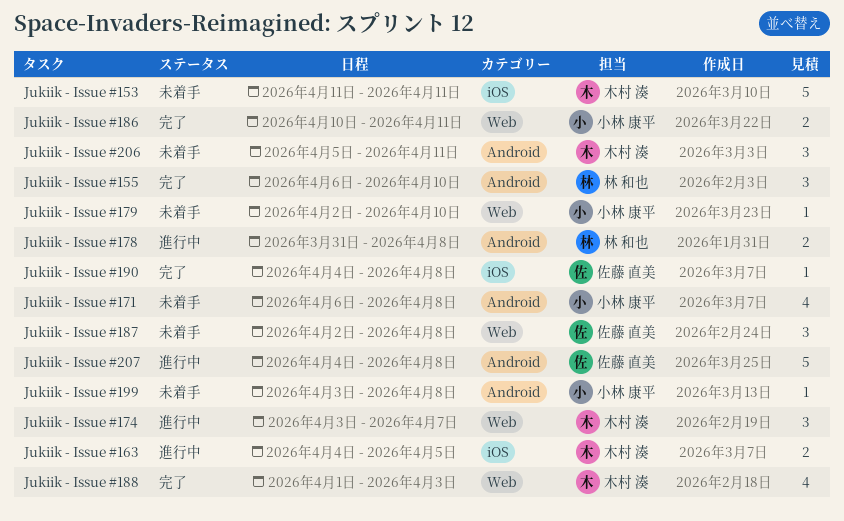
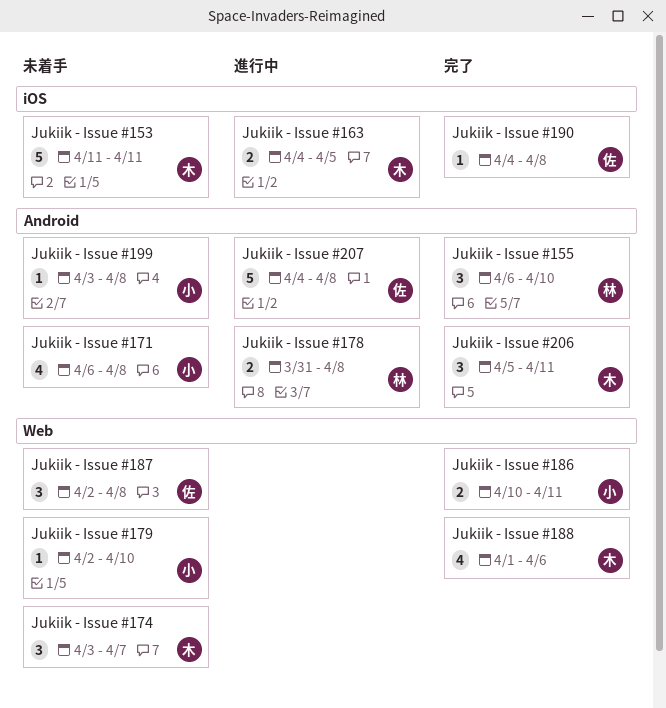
Jukiik - Issue #174, status: 進行中 -> 未着手
Jukiik - Issue #188, due: Apr 3 -> Apr 6
Jukiik - Issue #206, status: 未着手 -> 完了

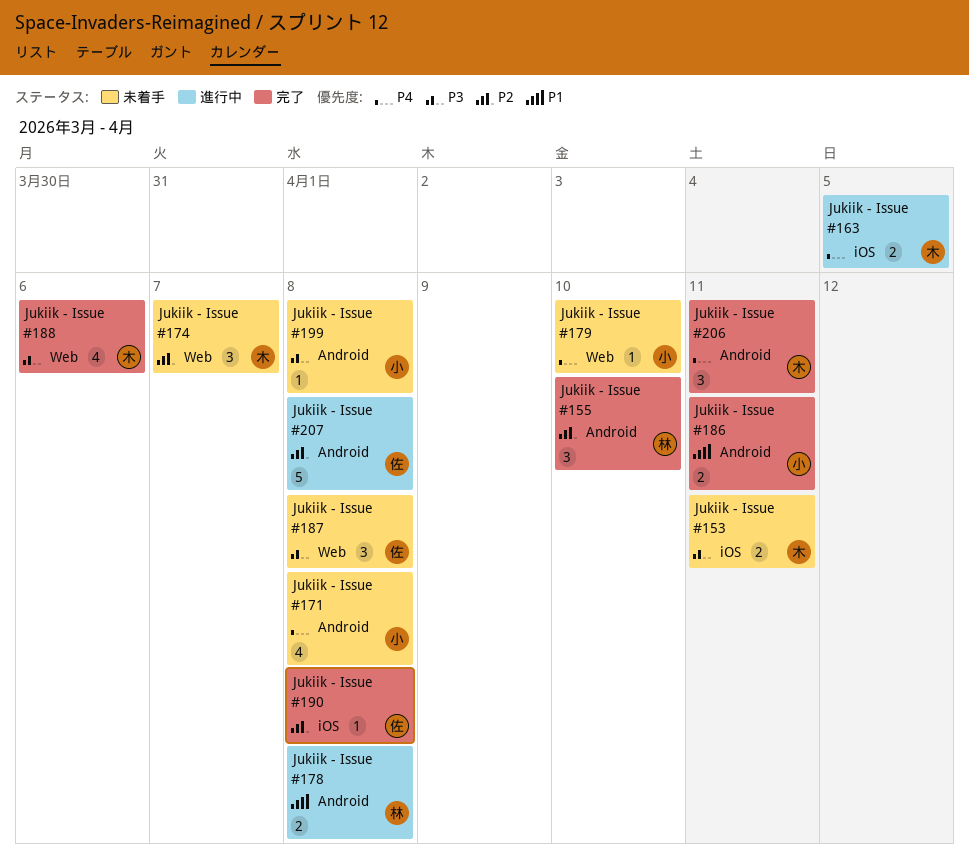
Jukiik - Issue #153, estimate: 5 -> 2
Jukiik - Issue #186, label: Web -> Android

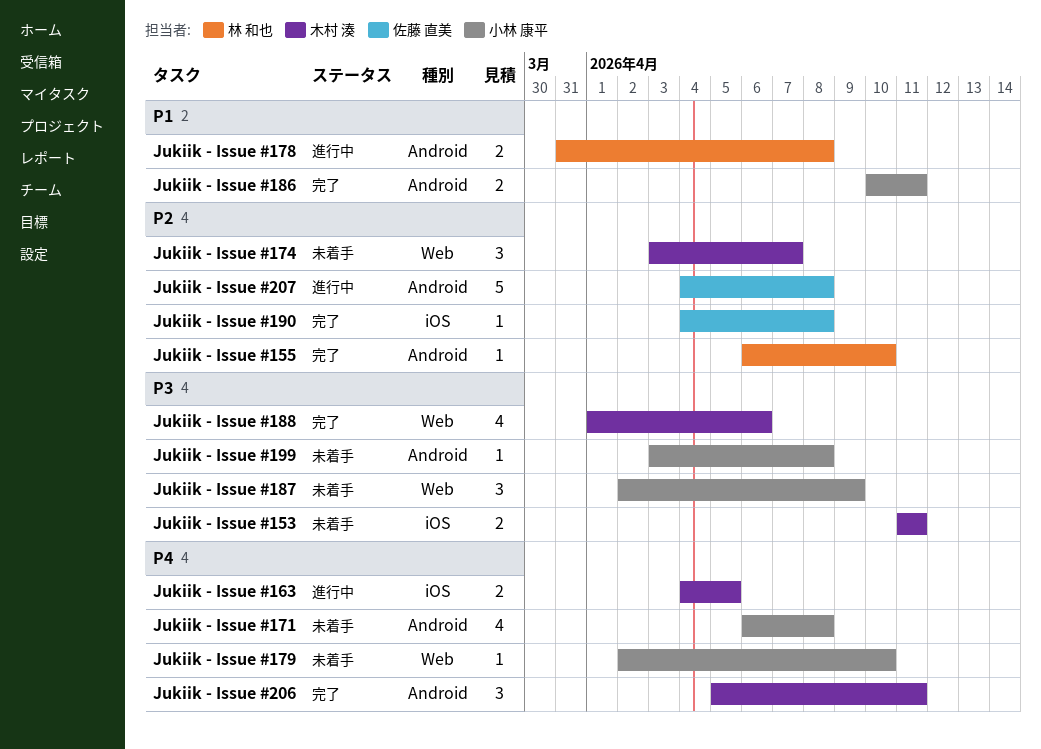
Jukiik - Issue #155, estimate: 3 -> 1
Jukiik - Issue #187, owner: 佐藤 直美 -> 小林 康平
Jukiik - Issue #187, due: Apr 8 -> Apr 9

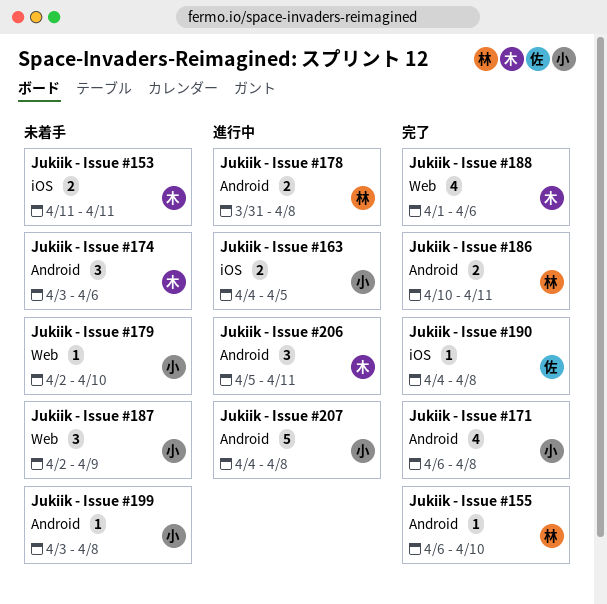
Jukiik - Issue #163, owner: 木村 湊 -> 小林 康平
Jukiik - Issue #171, status: 未着手 -> 完了
Jukiik - Issue #174, label: Web -> Android
Jukiik - Issue #174, due: Apr 7 -> Apr 6
Jukiik - Issue #186, owner: 小林 康平 -> 林 和也
Jukiik - Issue #206, status: 完了 -> 進行中
Jukiik - Issue #207, owner: 佐藤 直美 -> 小林 康平

